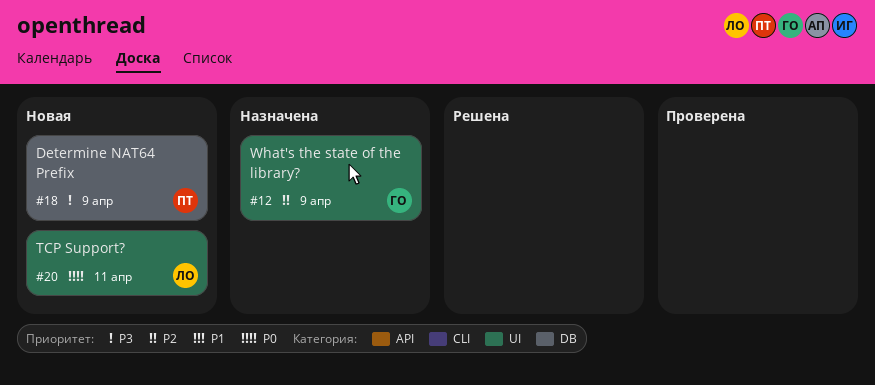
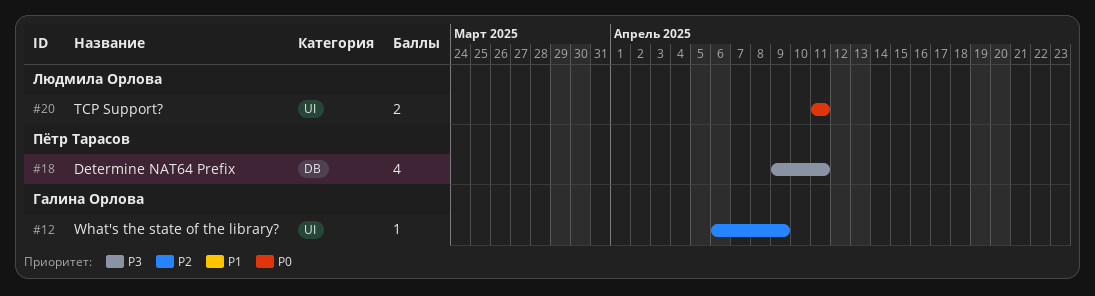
#18, due: Apr 9 -> Apr 11

